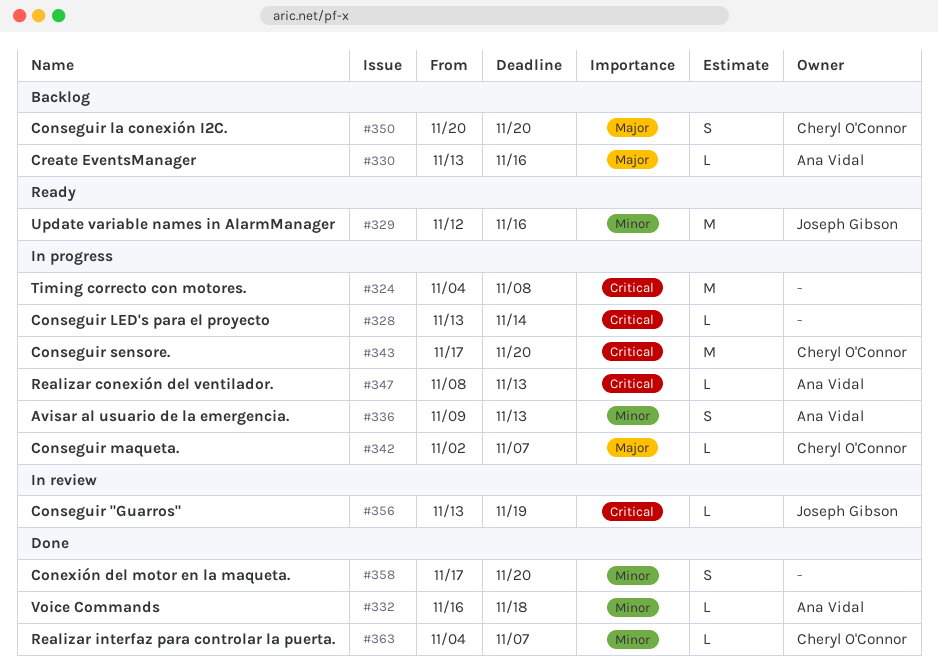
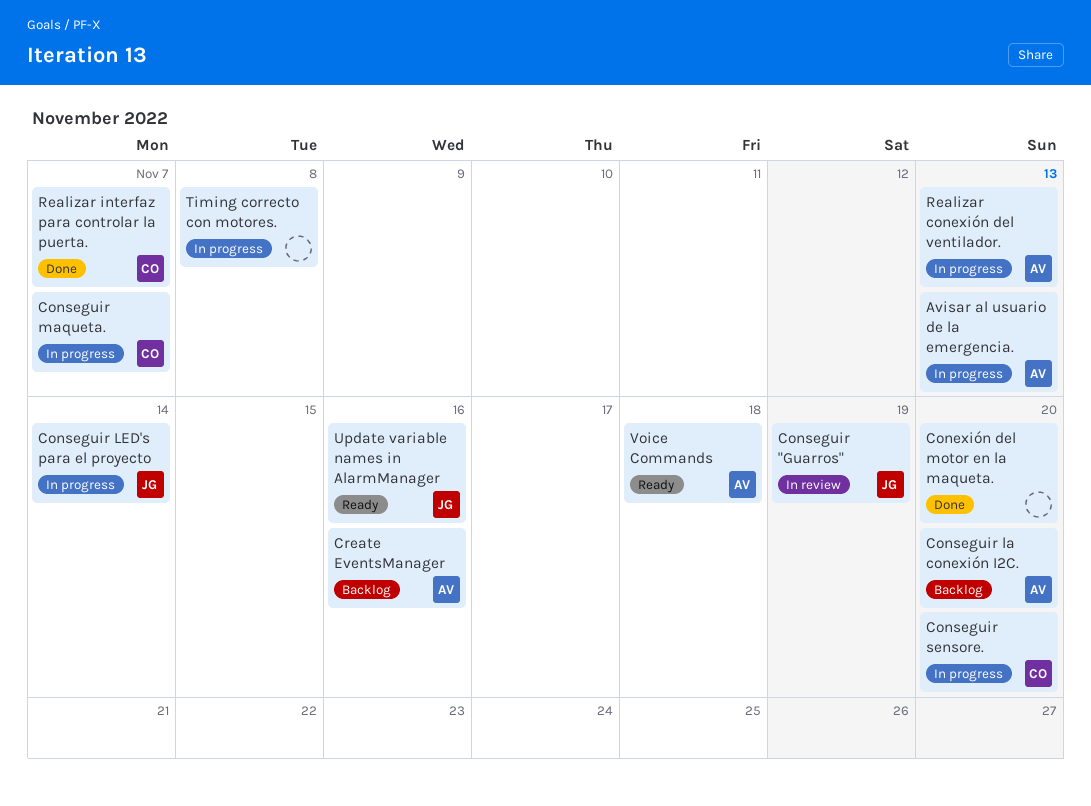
Conseguir la conexión I2C., owner: Cheryl O'Connor -> Ana Vidal
Conseguir LED's para el proyecto, owner: none -> Joseph Gibson
Voice Commands, status: Done -> Ready

